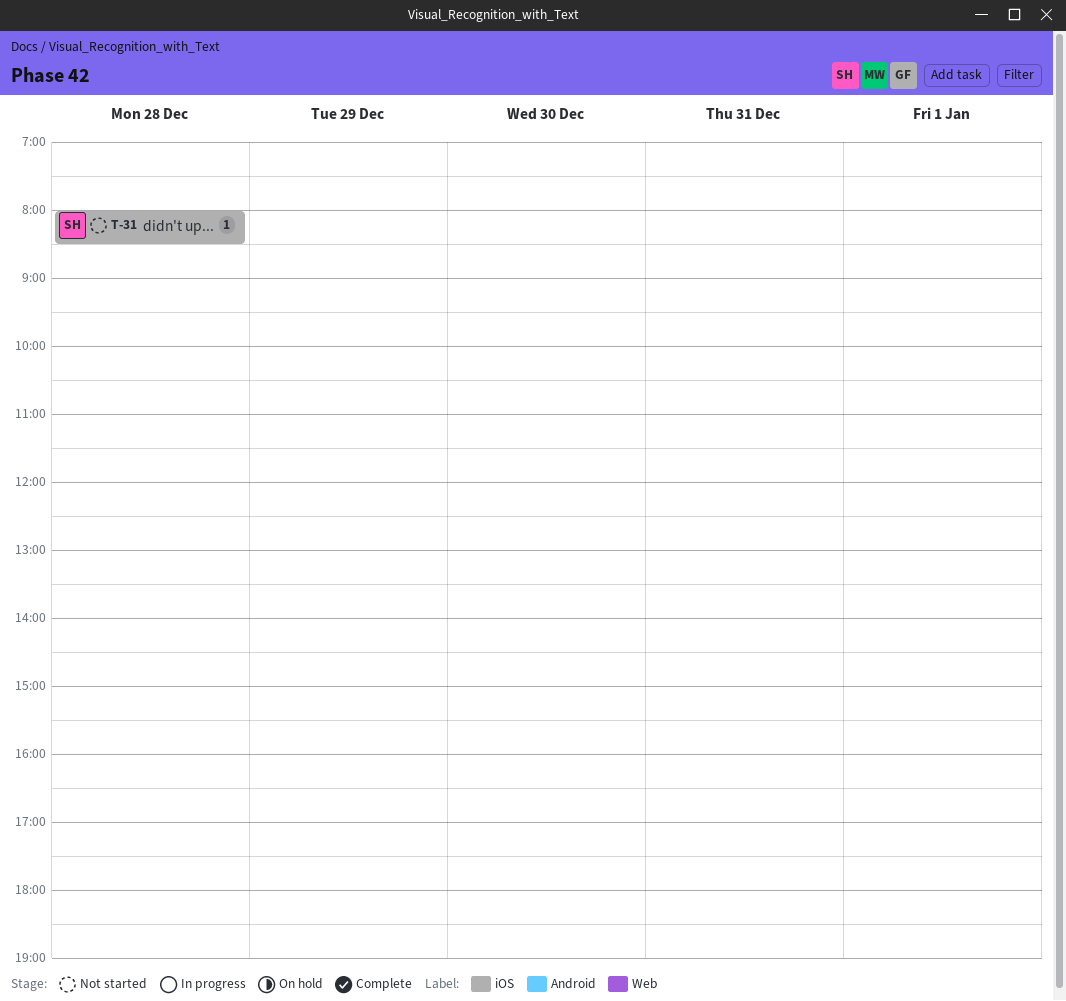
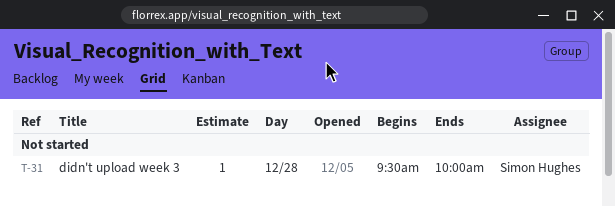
T-31, begins: 08:00 -> 09:30
T-31, ends: 08:30 -> 10:00

